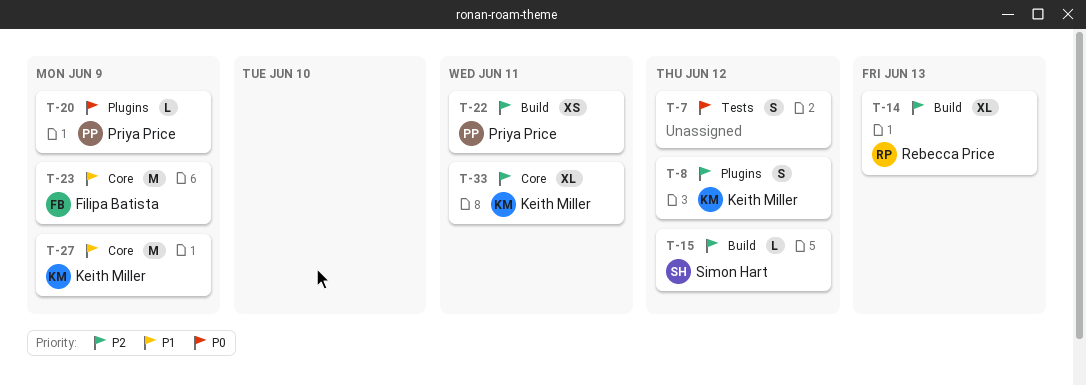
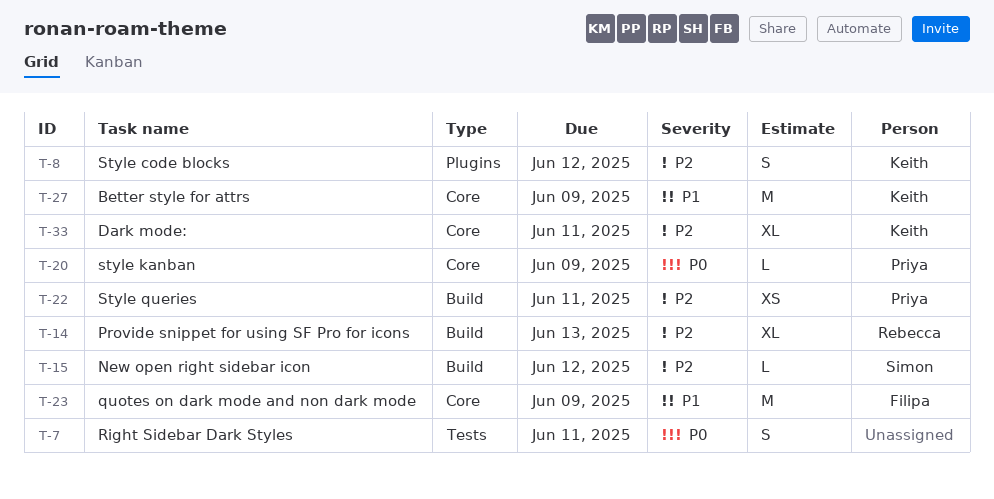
T-7, due: Jun 12 -> Jun 11
T-20, label: Plugins -> Core

